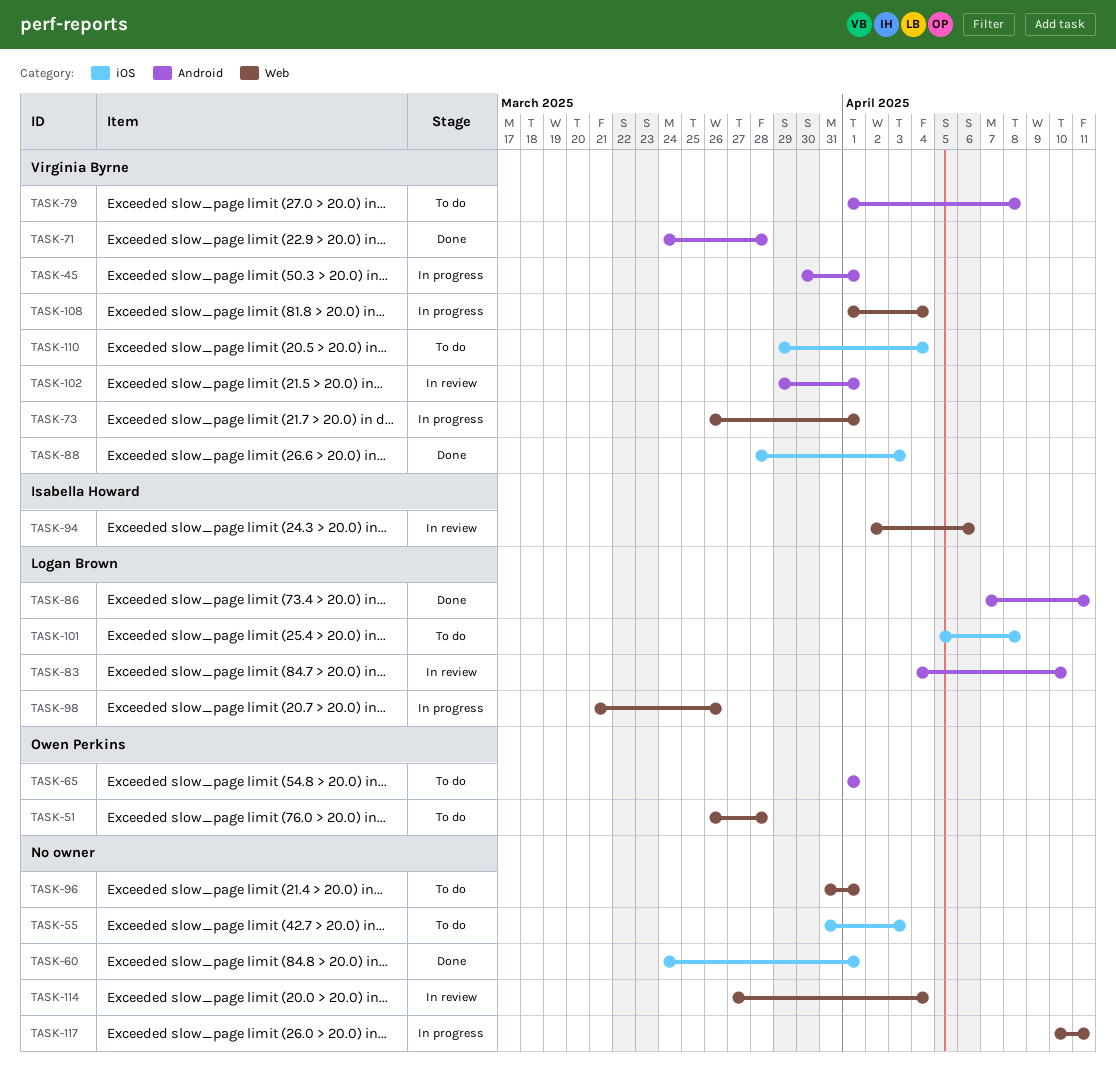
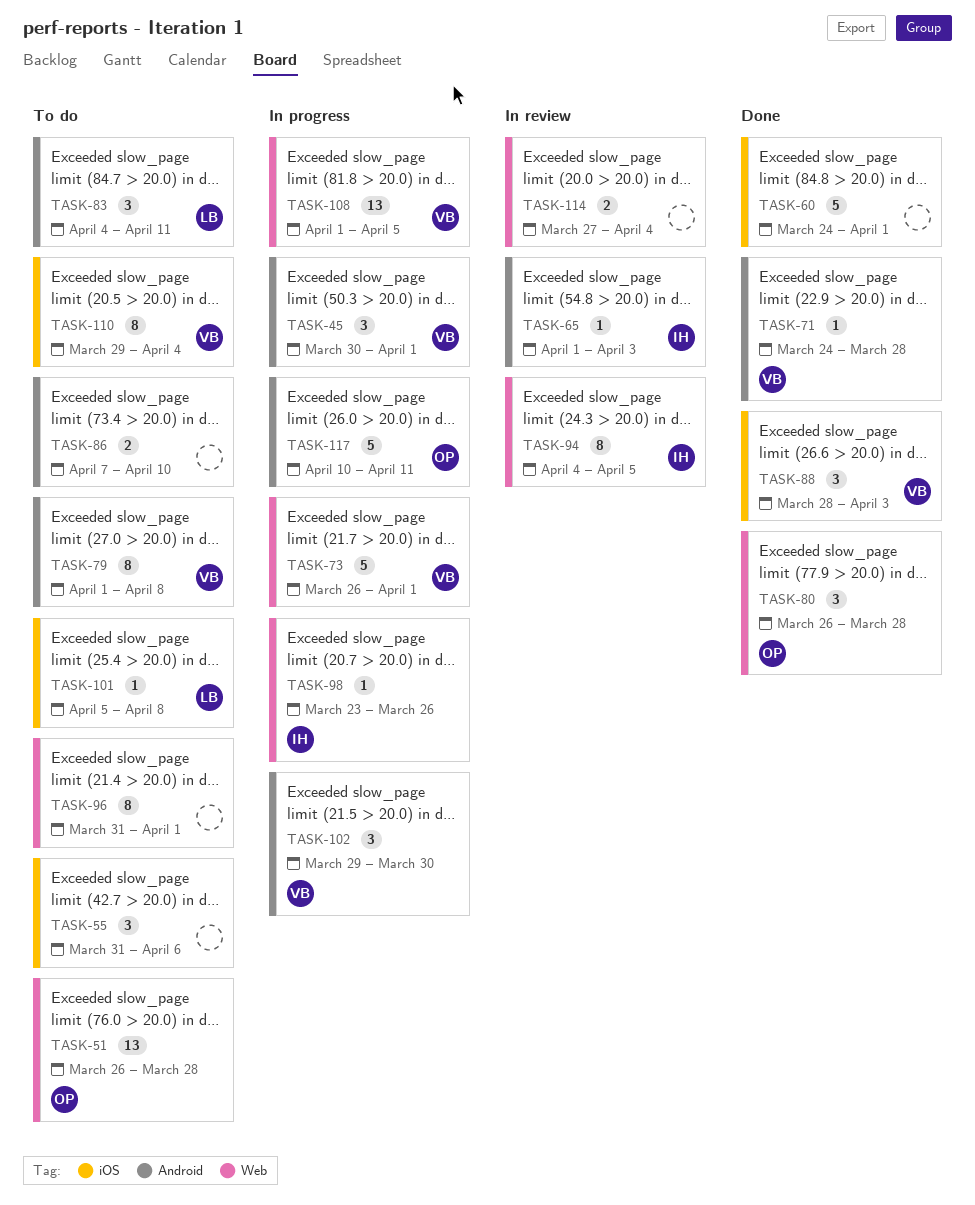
TASK-55, due: Apr 3 -> Apr 6
TASK-65, status: To do -> In review
TASK-65, owner: Owen Perkins -> Isabella Howard
TASK-65, due: Apr 1 -> Apr 3
TASK-80: none -> present
TASK-83, status: In review -> To do
TASK-83, due: Apr 10 -> Apr 11
TASK-86, status: Done -> To do
TASK-86, owner: Logan Brown -> none
TASK-86, due: Apr 11 -> Apr 10
TASK-94, start: Apr 2 -> Apr 4
TASK-94, due: Apr 6 -> Apr 5
TASK-98, owner: Logan Brown -> Isabella Howard
TASK-98, start: Mar 21 -> Mar 23
TASK-102, status: In review -> In progress
TASK-102, due: Apr 1 -> Mar 30
TASK-108, due: Apr 4 -> Apr 5
TASK-117, owner: none -> Owen Perkins
TASK-117, label: Web -> Android

